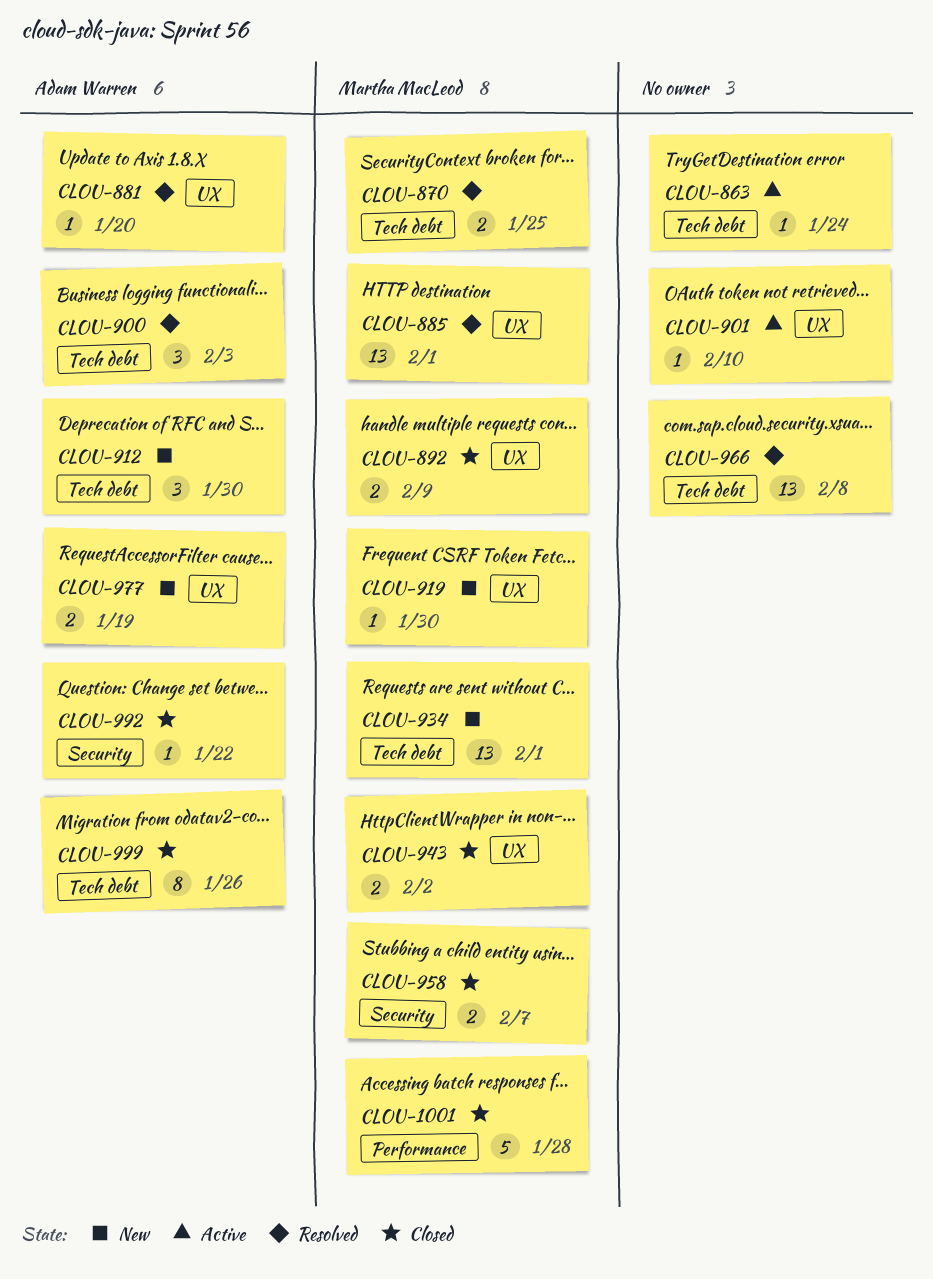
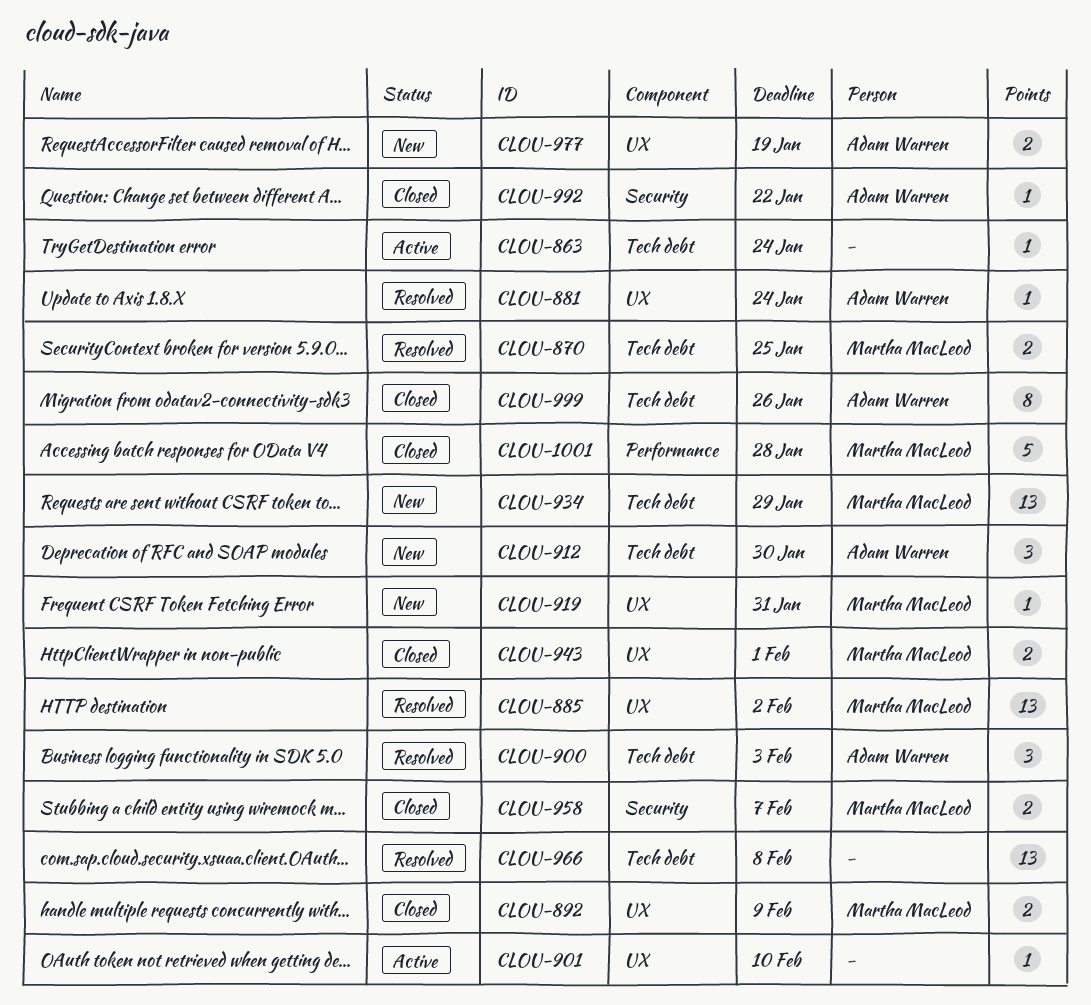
CLOU-881, due: Jan 20 -> Jan 24
CLOU-885, due: Feb 1 -> Feb 2
CLOU-919, due: Jan 30 -> Jan 31
CLOU-934, due: Feb 1 -> Jan 29
CLOU-943, due: Feb 2 -> Feb 1

